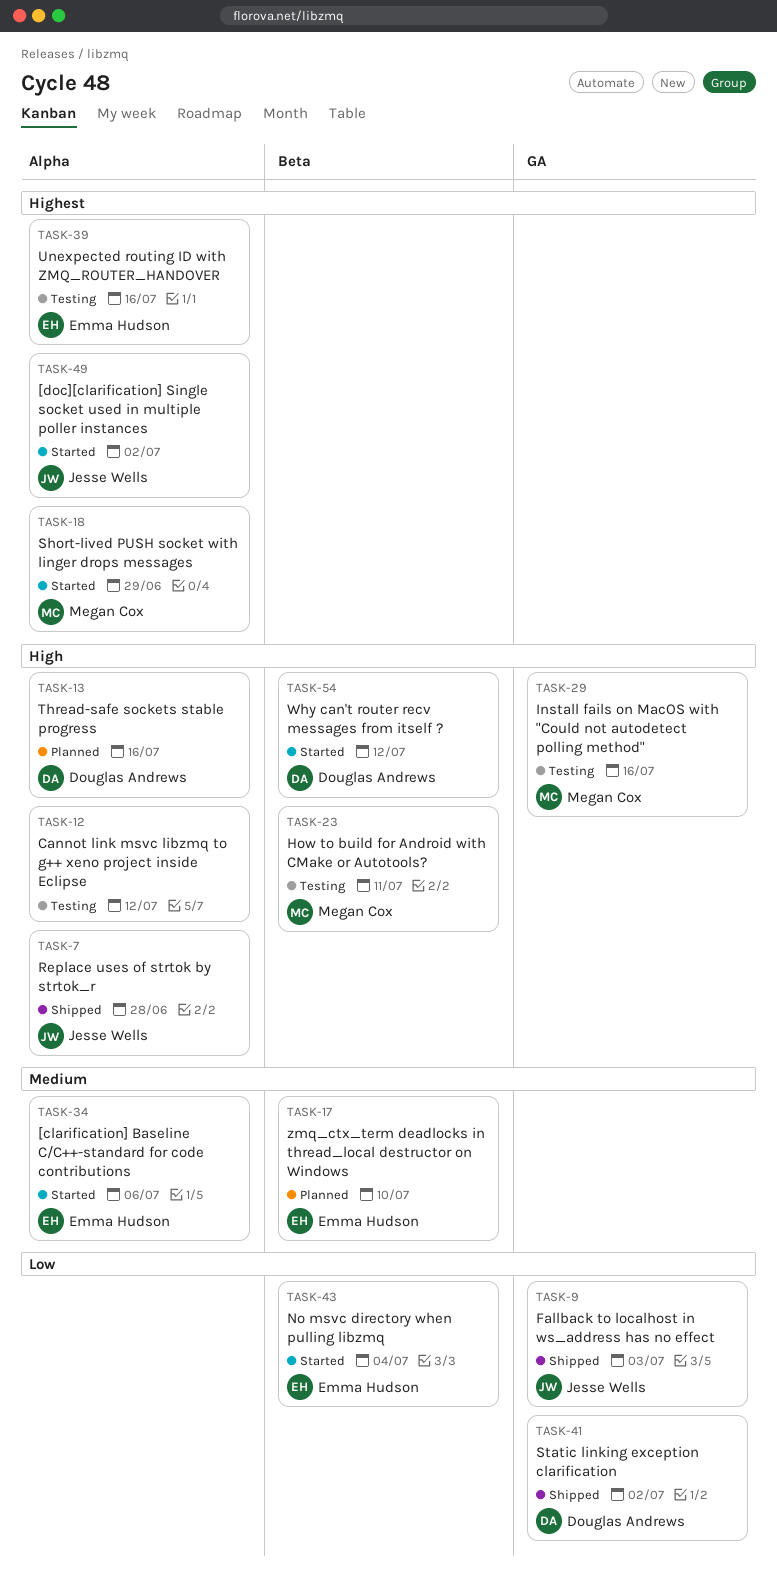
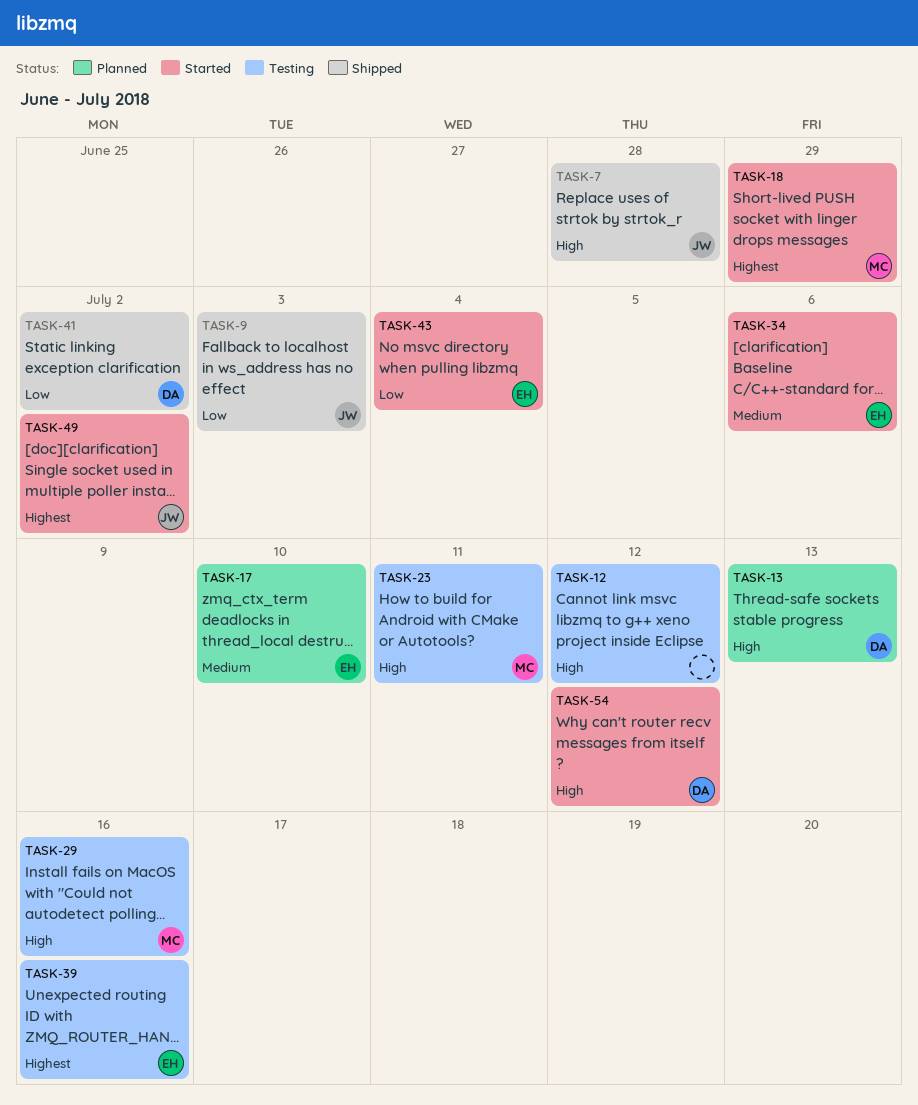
TASK-13, due: Jul 16 -> Jul 13

